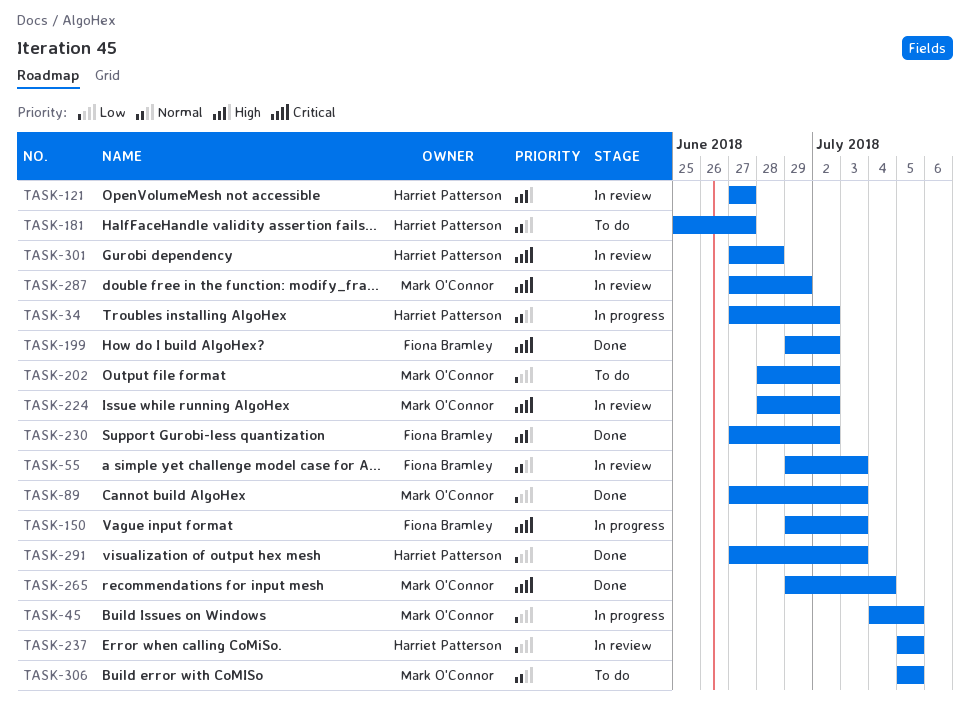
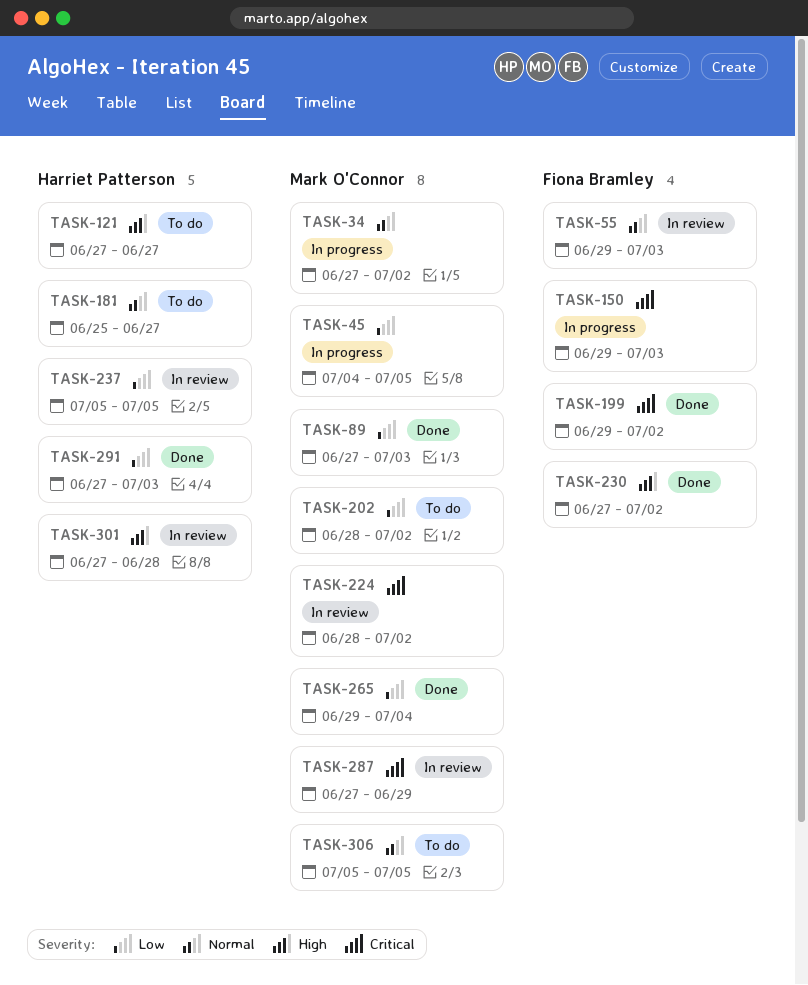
TASK-34, owner: Harriet Patterson -> Mark O'Connor
TASK-121, status: In review -> To do
TASK-265, priority: Critical -> Low
TASK-301, priority: Critical -> High

